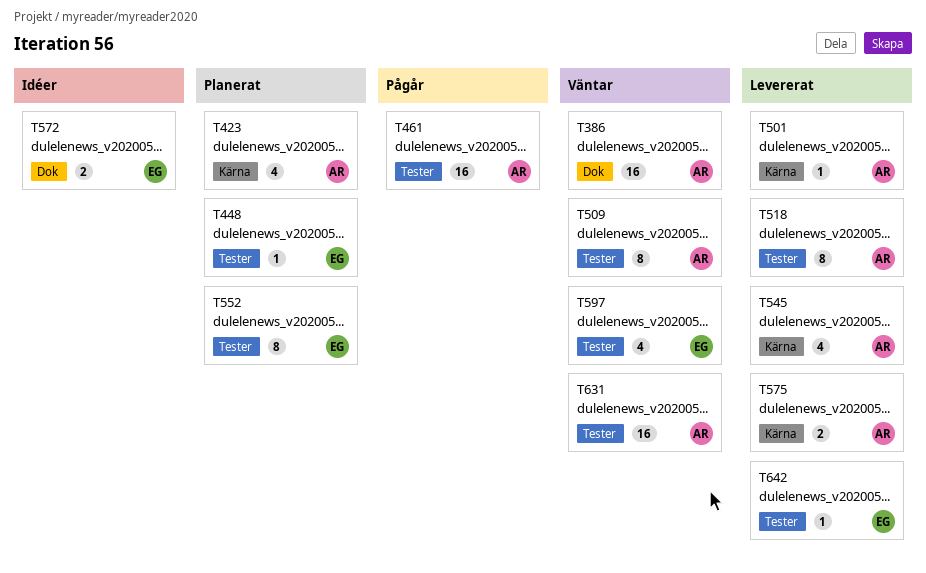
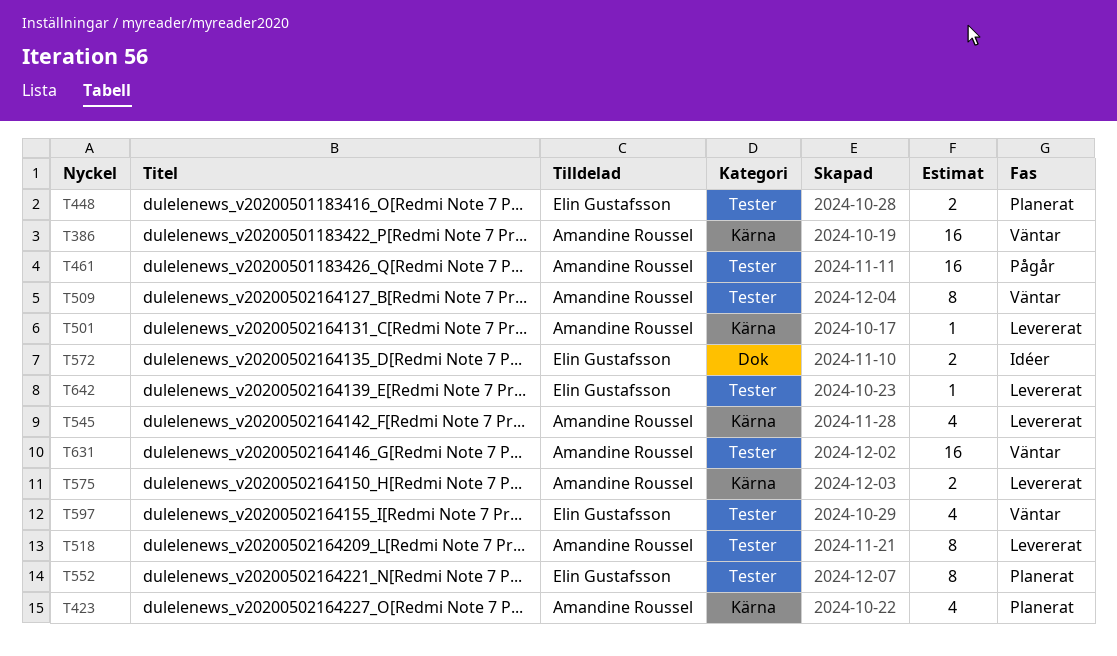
T386, label: Dok -> Kärna
T448, estimate: 1 -> 2

